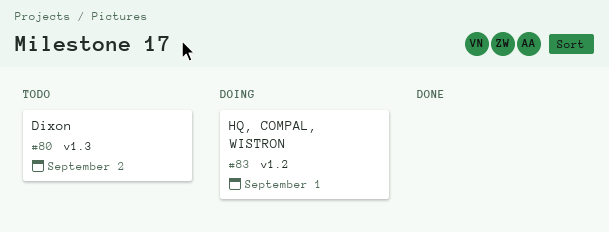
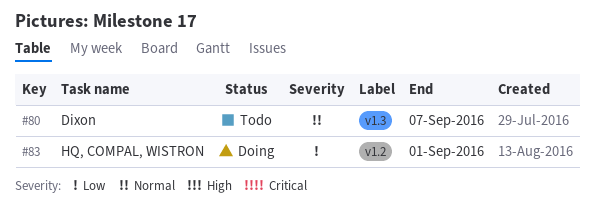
#80, due: Sep 2 -> Sep 7

